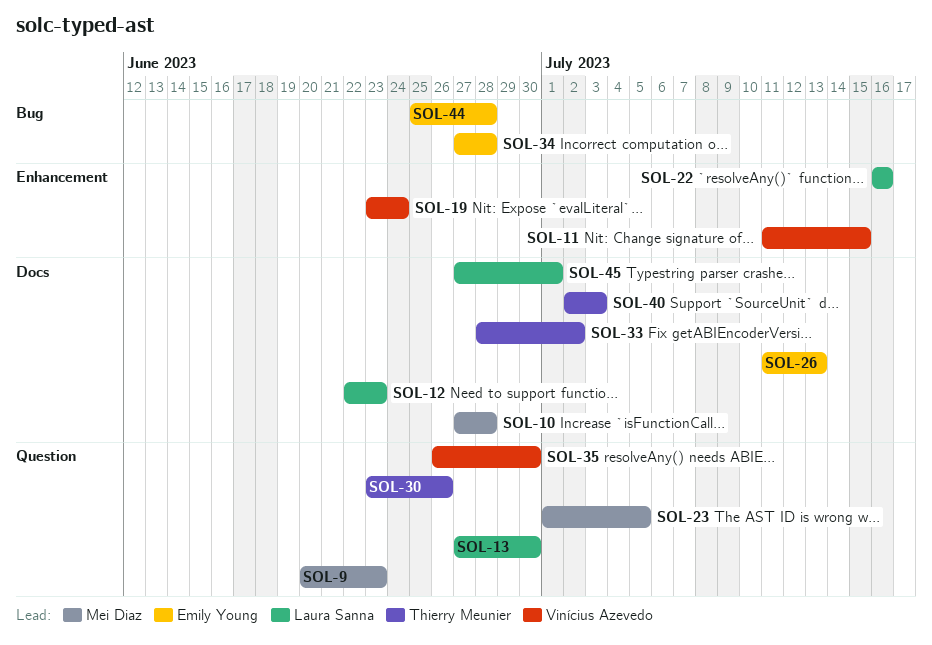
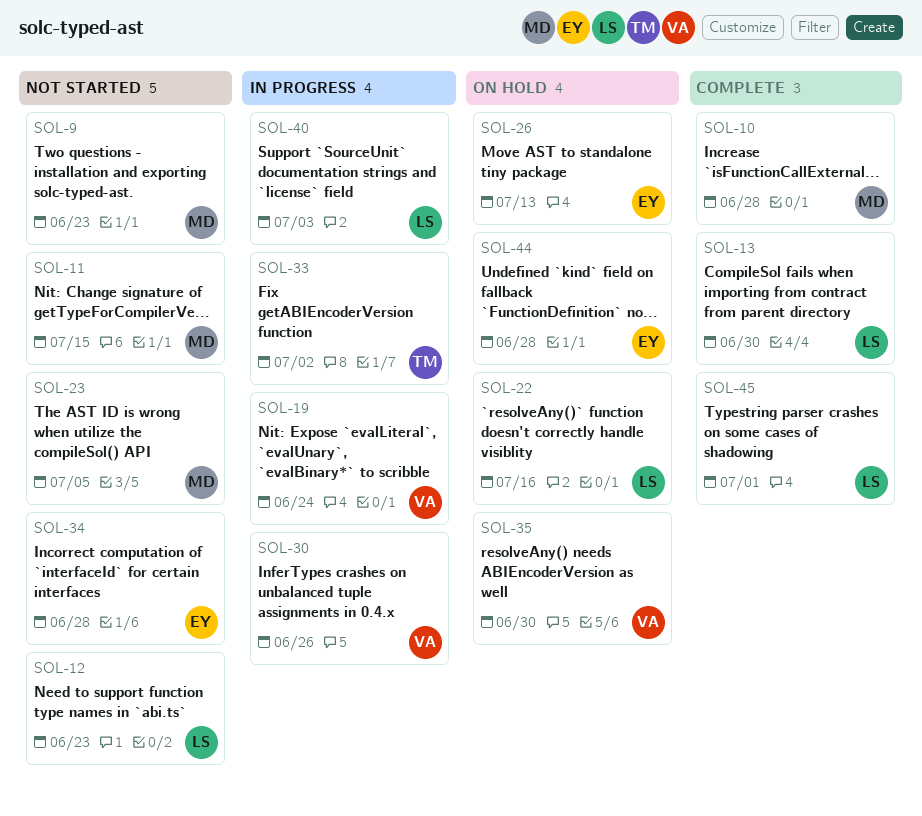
SOL-11, owner: Vinícius Azevedo -> Mei Diaz
SOL-30, owner: Thierry Meunier -> Vinícius Azevedo
SOL-40, owner: Thierry Meunier -> Laura Sanna

